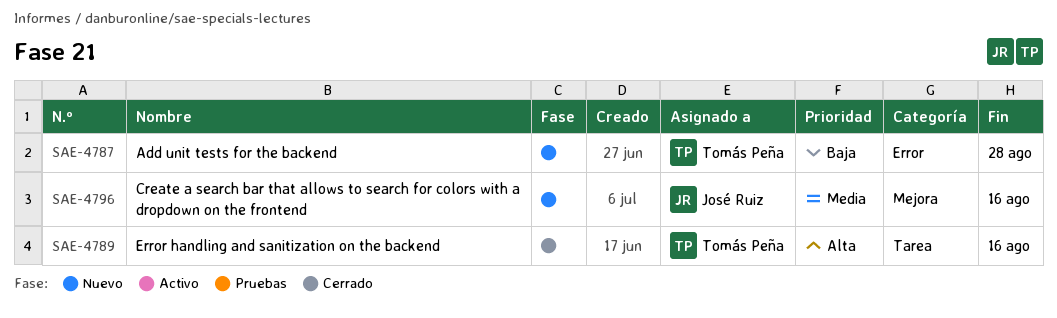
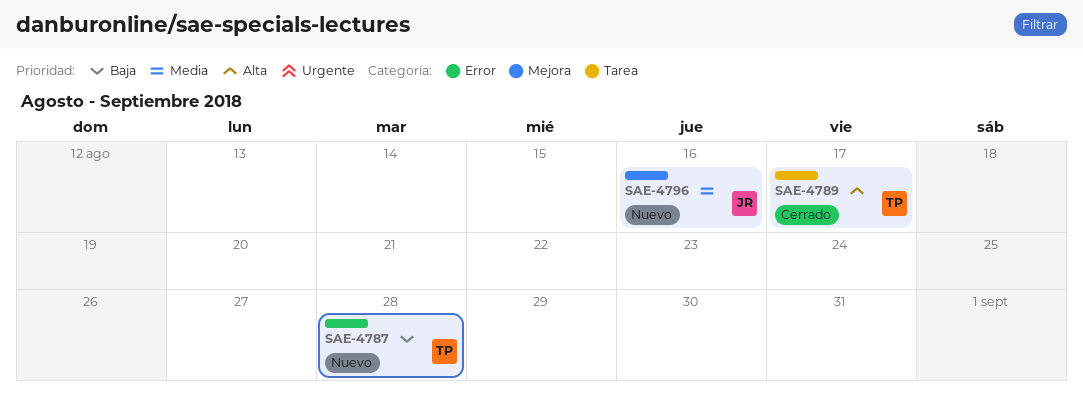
SAE-4789, due: Aug 16 -> Aug 17

